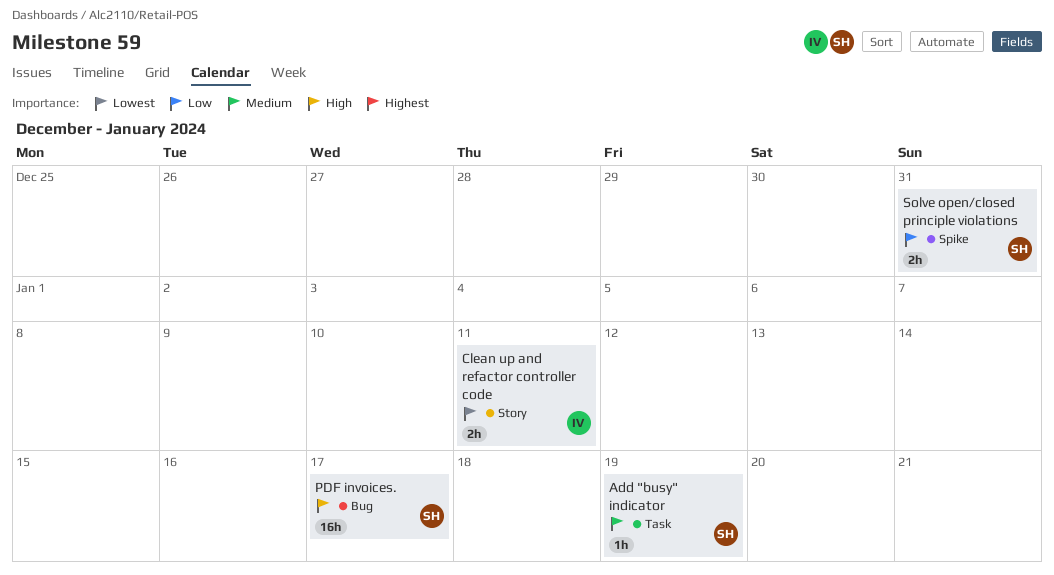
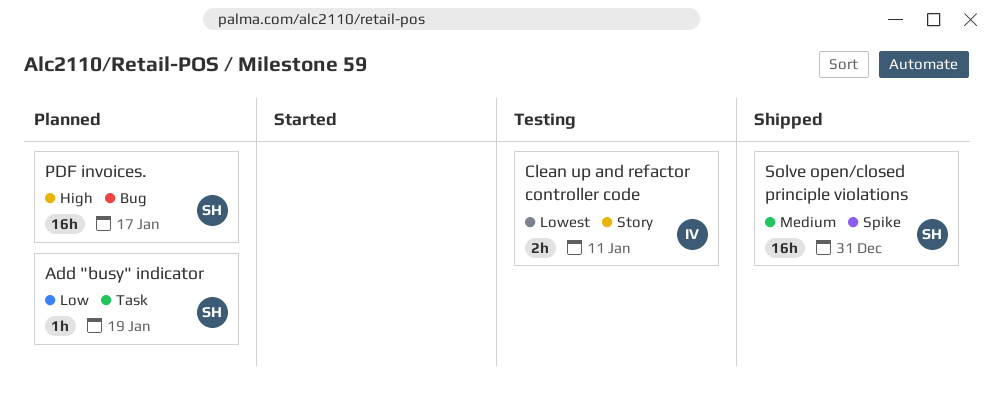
Add "busy" indicator, priority: Medium -> Low
Solve open/closed principle violations, priority: Low -> Medium
Solve open/closed principle violations, estimate: 2h -> 16h

